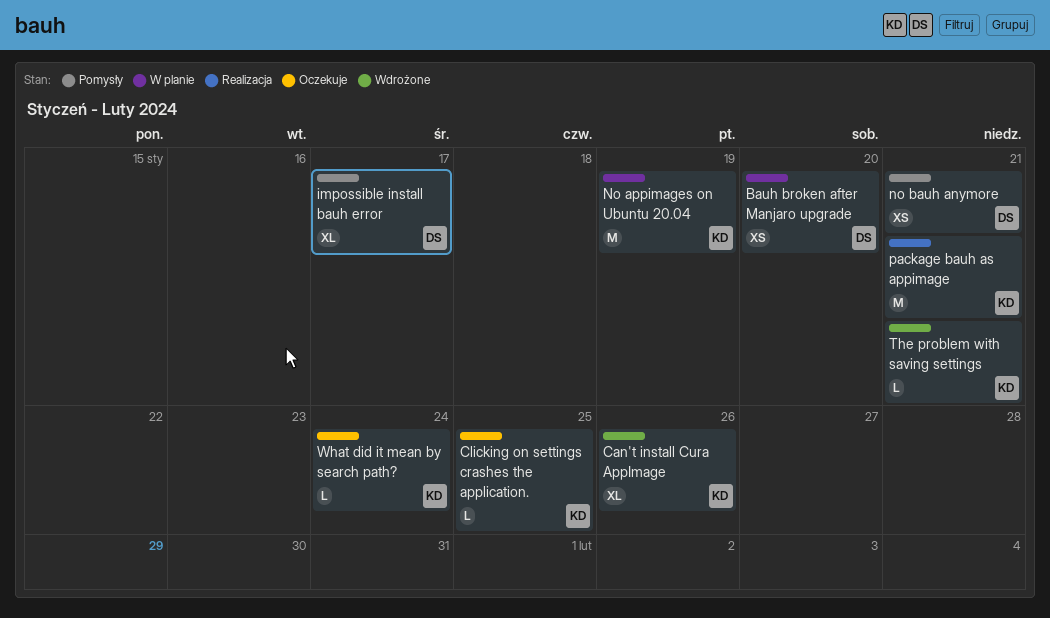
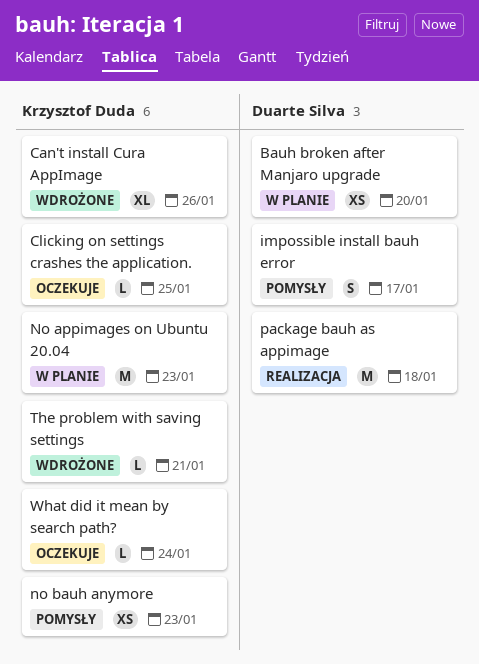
impossible install bauh error, estimate: XL -> S
No appimages on Ubuntu 20.04, due: Jan 19 -> Jan 23
no bauh anymore, owner: Duarte Silva -> Krzysztof Duda
no bauh anymore, due: Jan 21 -> Jan 23
package bauh as appimage, owner: Krzysztof Duda -> Duarte Silva
package bauh as appimage, due: Jan 21 -> Jan 18

